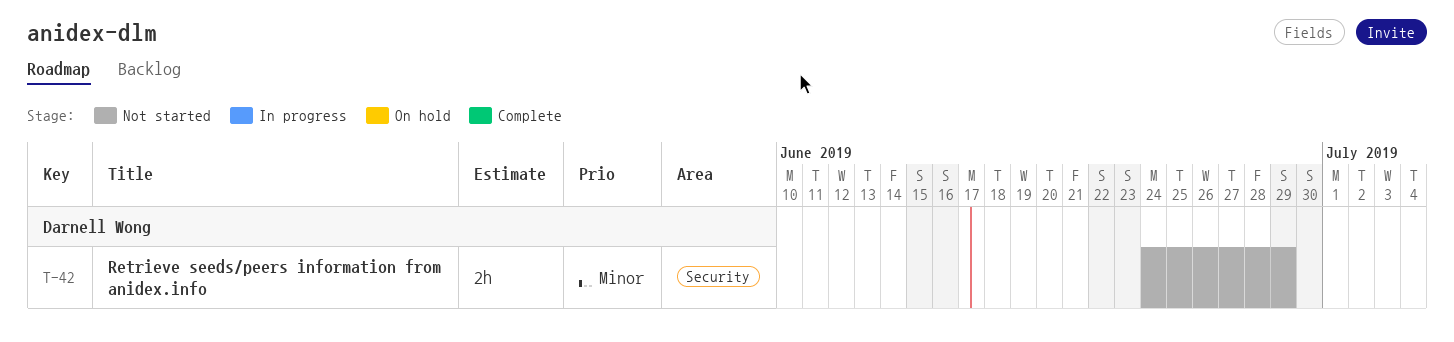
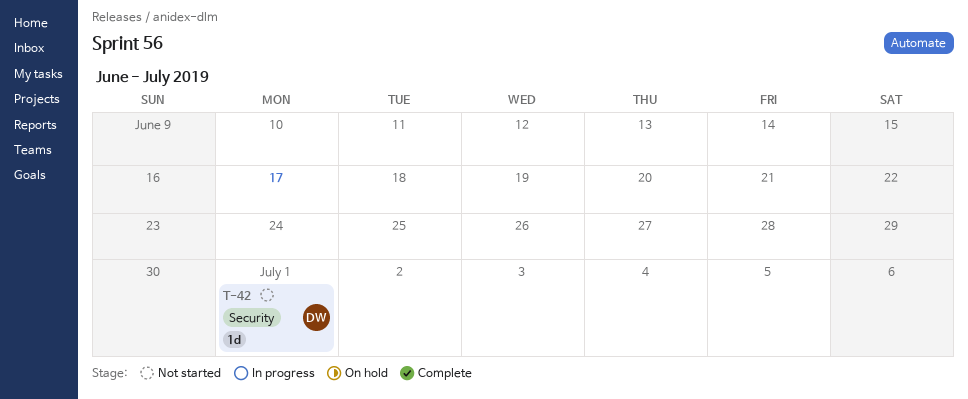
T-42, estimate: 2h -> 1d
T-42, due: Jun 29 -> Jul 1

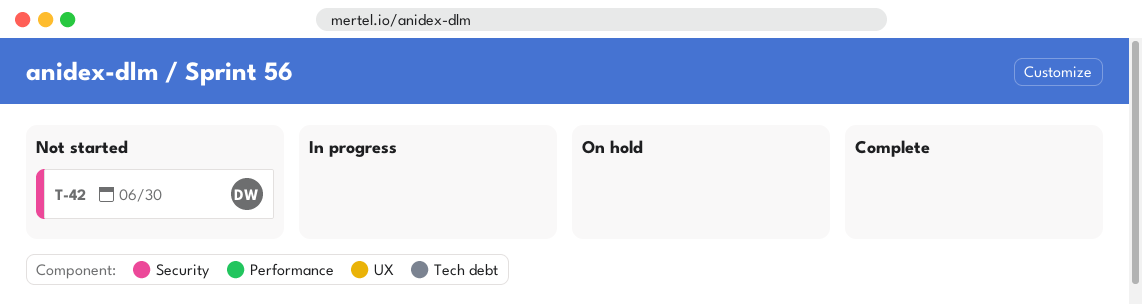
T-42, due: Jul 1 -> Jun 30

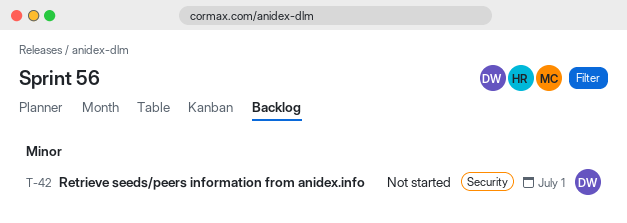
T-42, due: Jun 30 -> Jul 1

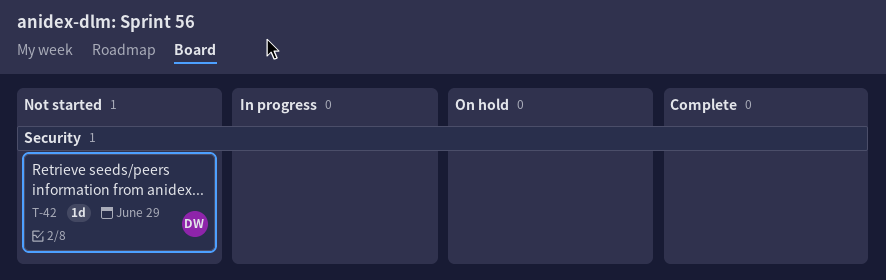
T-42, due: Jul 1 -> Jun 29

